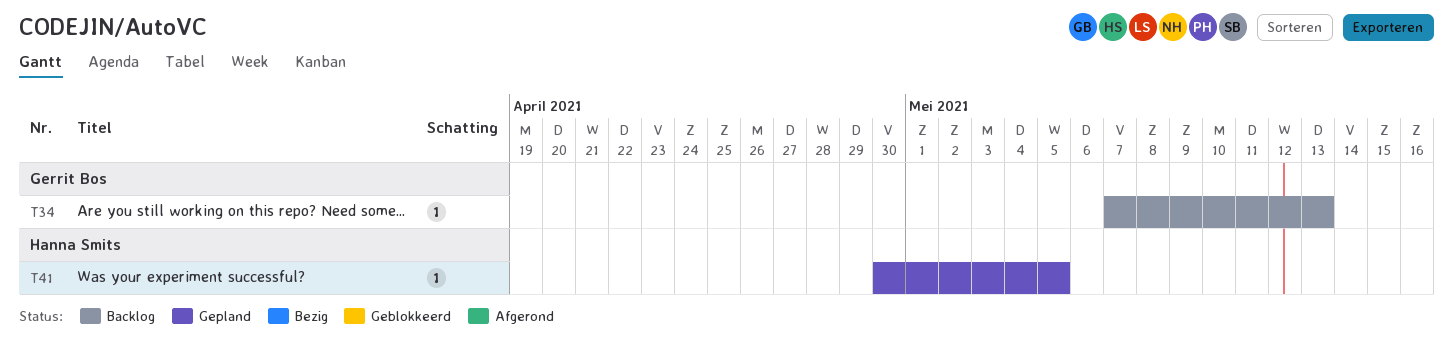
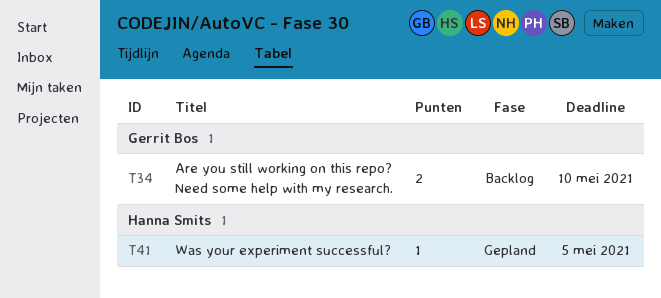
T34, estimate: 1 -> 2
T34, due: May 13 -> May 10

